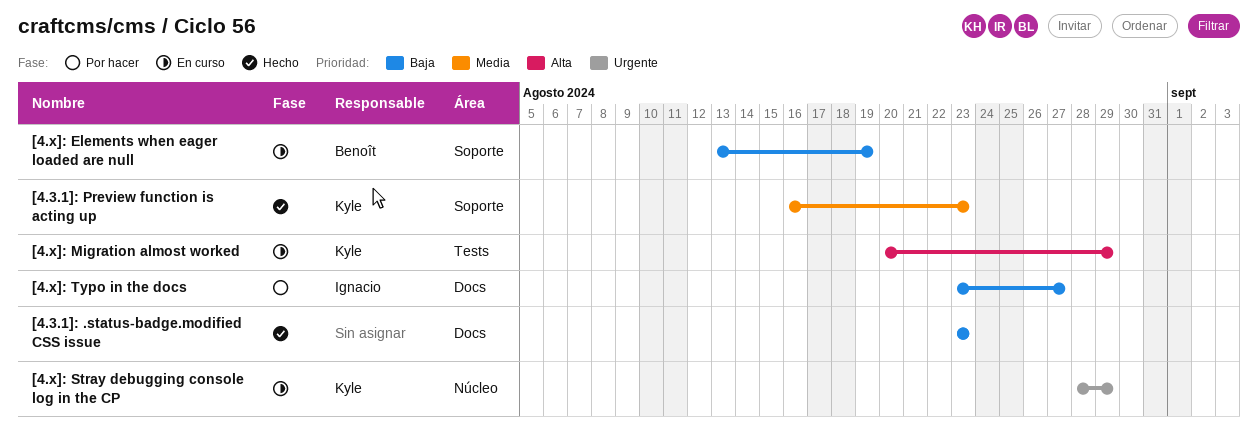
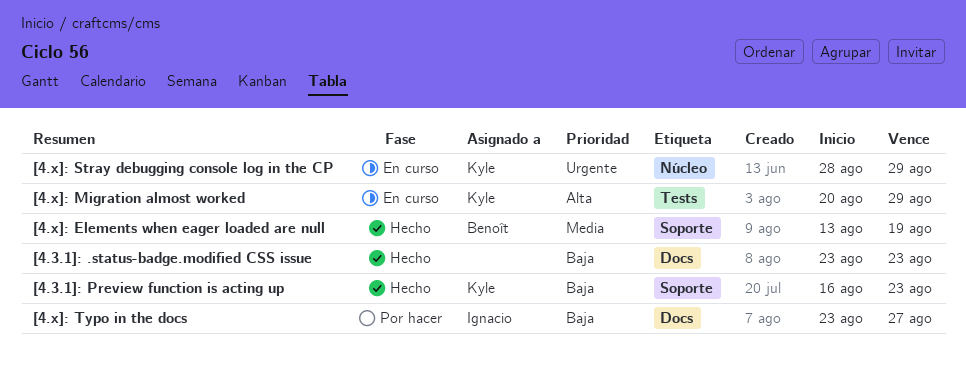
[4.3.1]: Preview function is acting up, priority: Media -> Baja
[4.x]: Elements when eager loaded are null, status: En curso -> Hecho
[4.x]: Elements when eager loaded are null, priority: Baja -> Media

